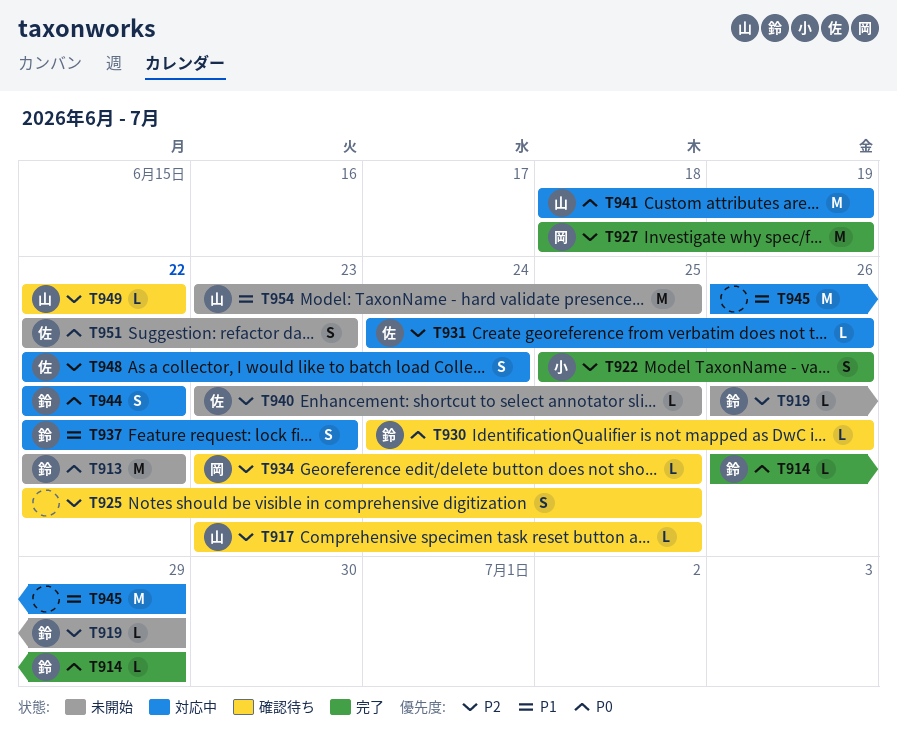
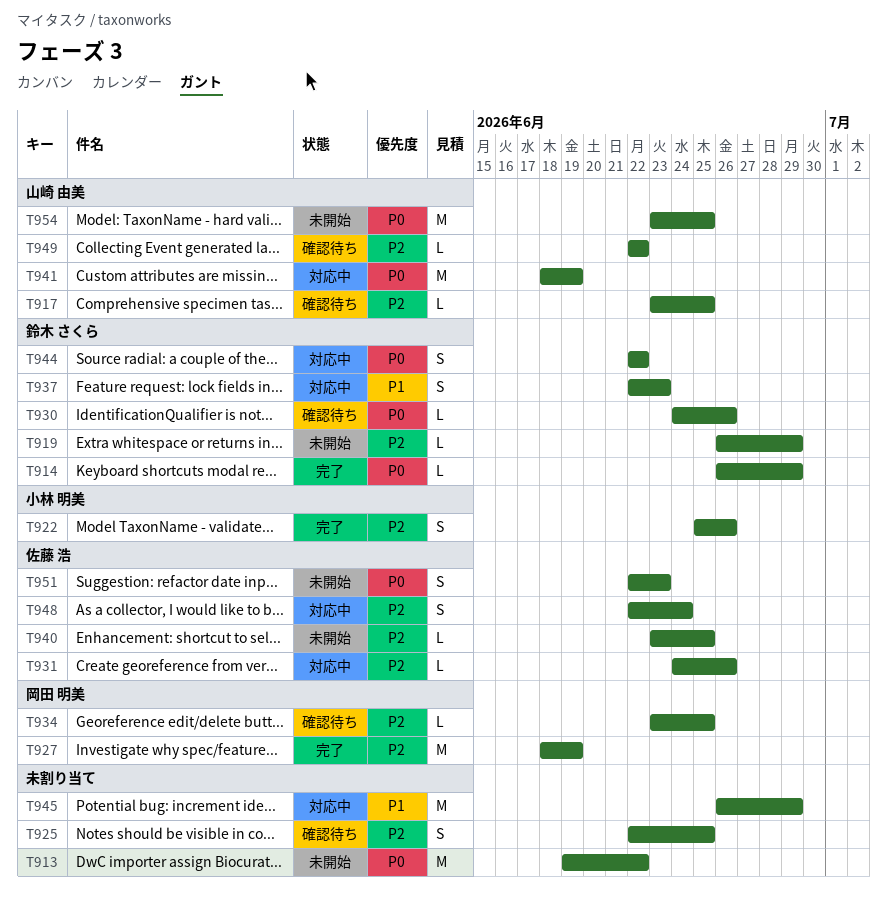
T913, owner: 鈴木 さくら -> none
T913, start: Jun 22 -> Jun 19
T954, priority: P1 -> P0

